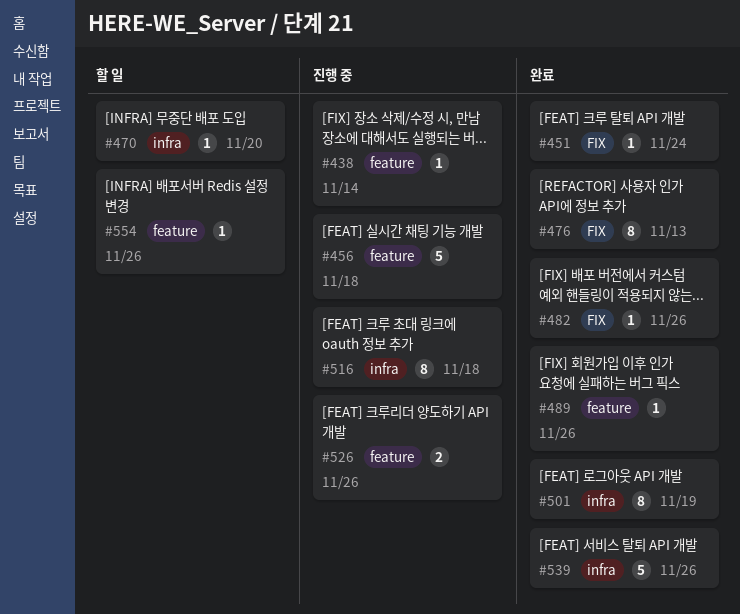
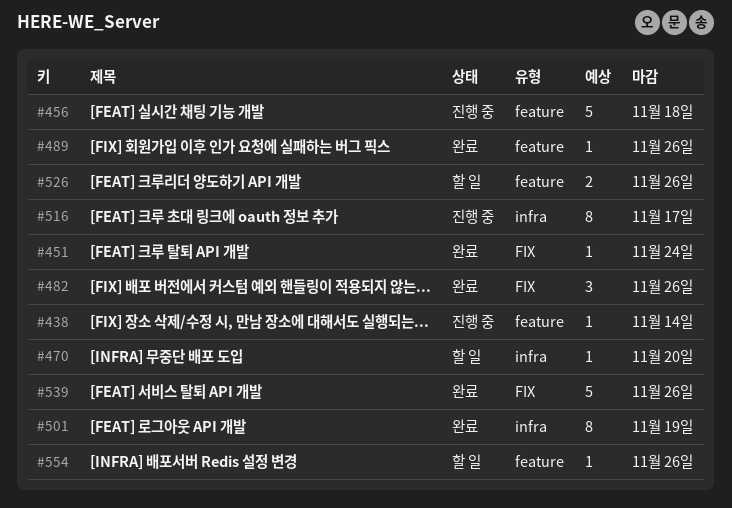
#476: present -> none
#482, estimate: 1 -> 3
#516, due: Nov 18 -> Nov 17
#526, status: 진행 중 -> 할 일
#539, label: infra -> FIX

